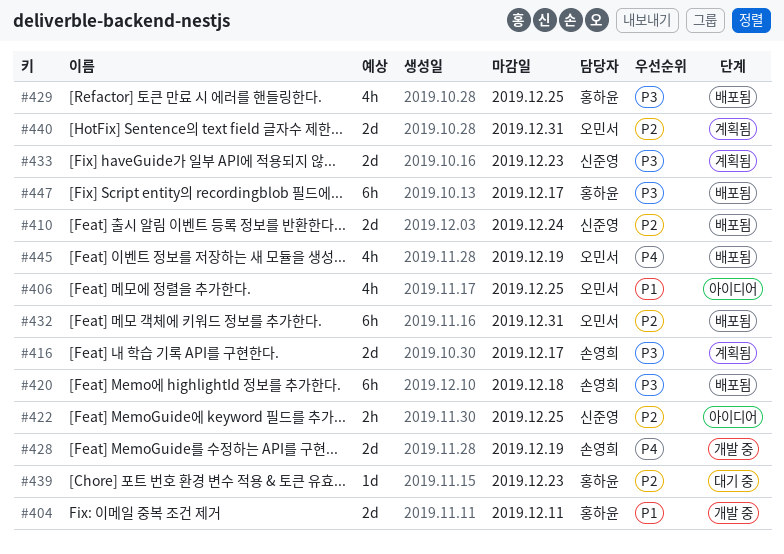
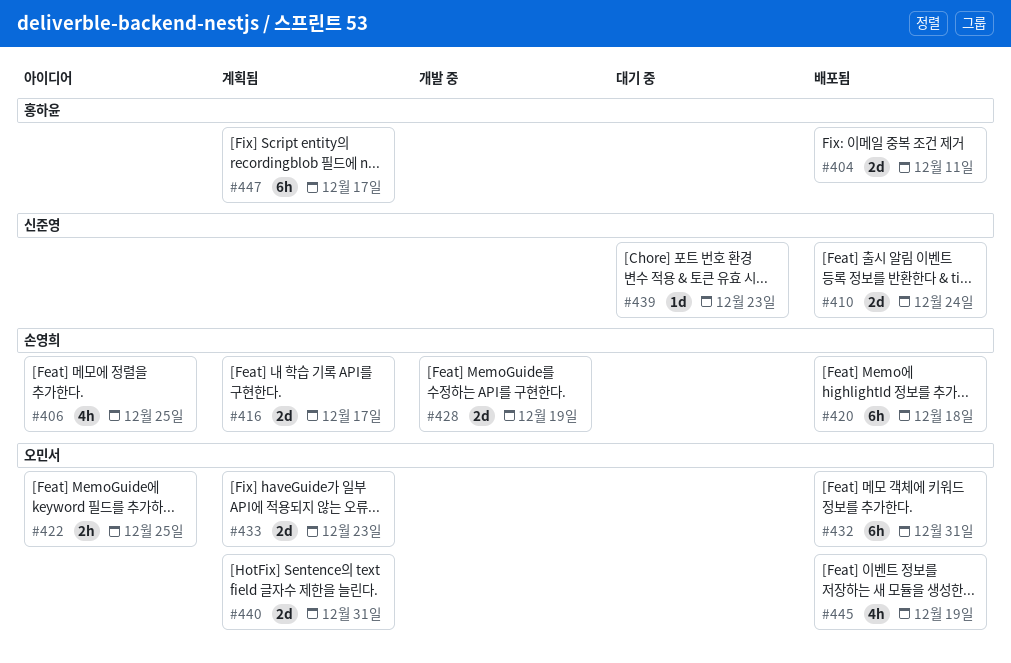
#404, status: 개발 중 -> 배포됨
#406, owner: 오민서 -> 손영희
#422, owner: 신준영 -> 오민서
#429: present -> none
#433, owner: 신준영 -> 오민서
#439, owner: 홍하윤 -> 신준영
#447, status: 배포됨 -> 계획됨

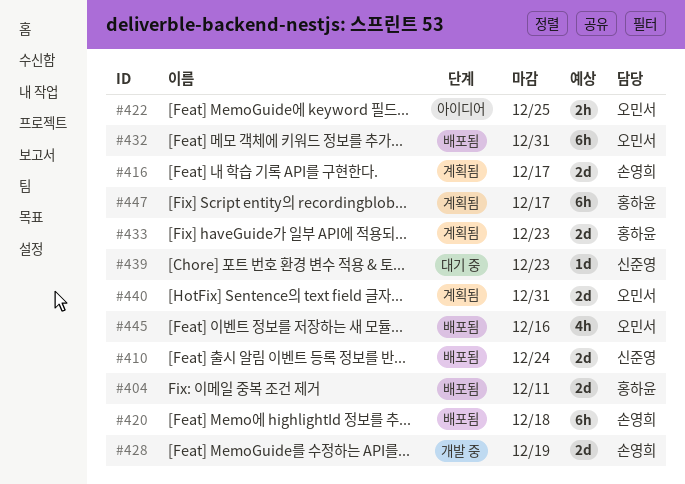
#406: present -> none
#433, owner: 오민서 -> 홍하윤
#445, due: Dec 19 -> Dec 16

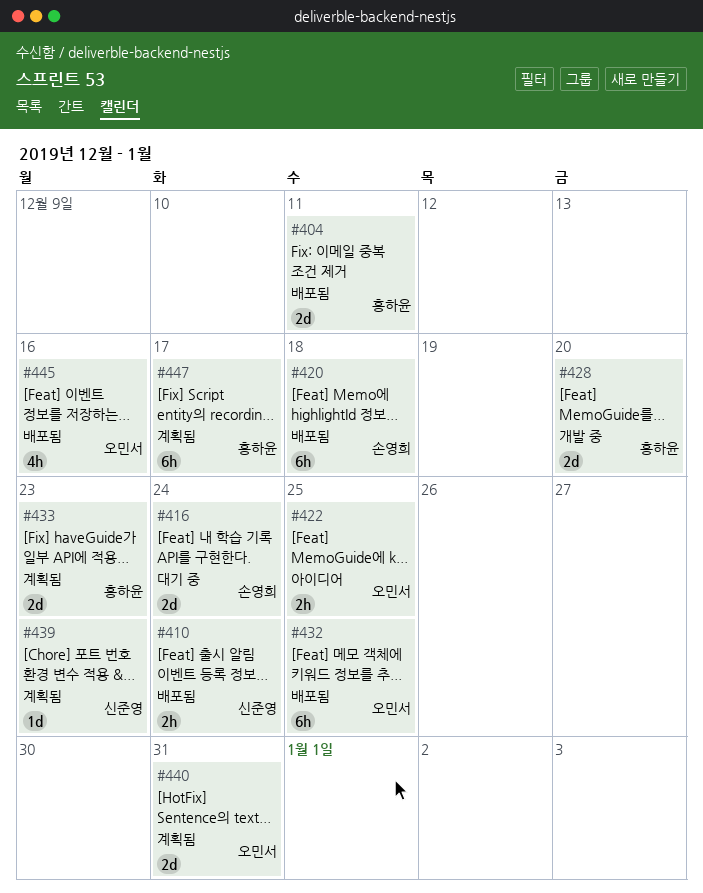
#410, estimate: 2d -> 2h
#416, status: 계획됨 -> 대기 중
#416, due: Dec 17 -> Dec 24
#428, owner: 손영희 -> 홍하윤
#428, due: Dec 19 -> Dec 20
#432, due: Dec 31 -> Dec 25
#439, status: 대기 중 -> 계획됨

